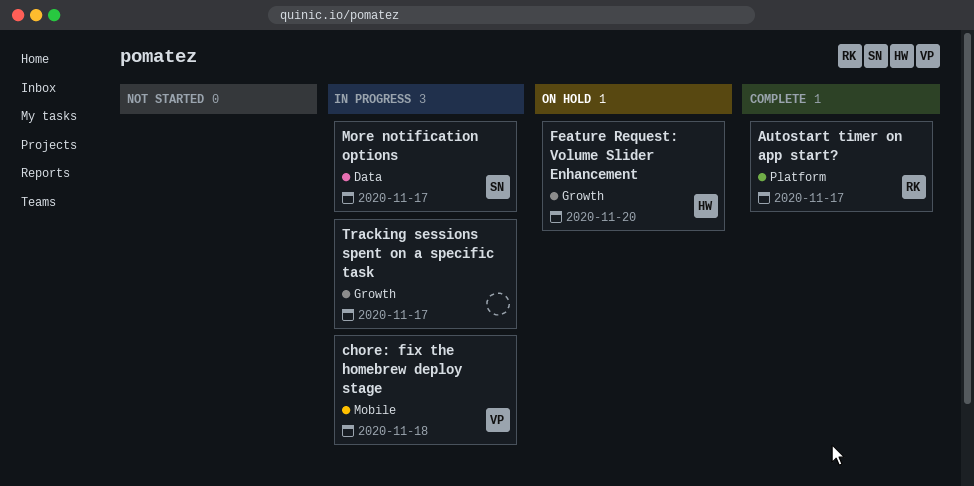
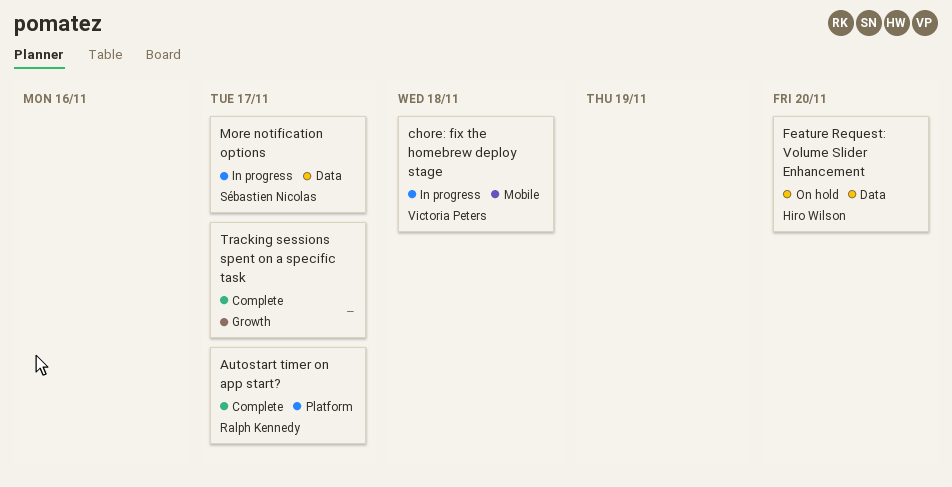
Feature Request: Volume Slider Enhancement, label: Growth -> Data
Tracking sessions spent on a specific task, status: In progress -> Complete

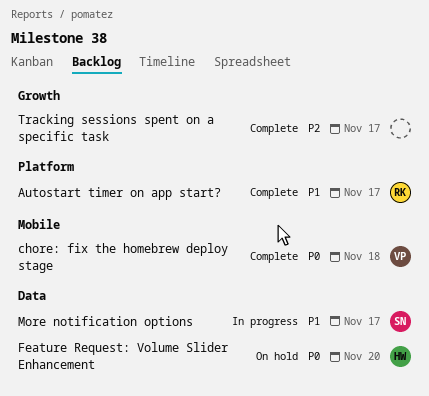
chore: fix the homebrew deploy stage, status: In progress -> Complete

